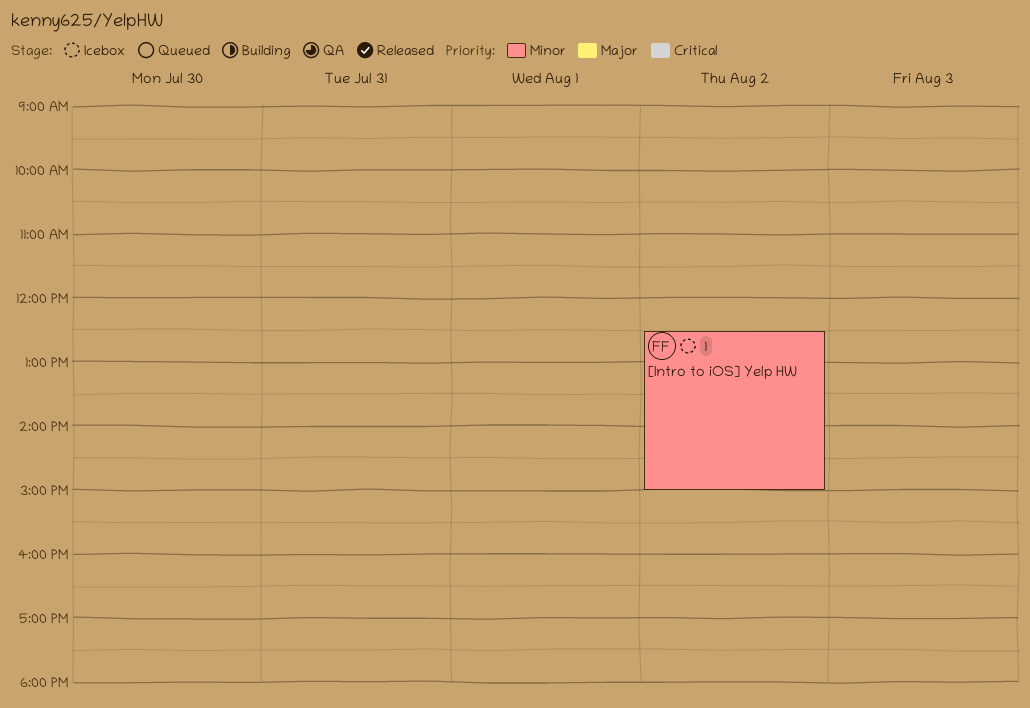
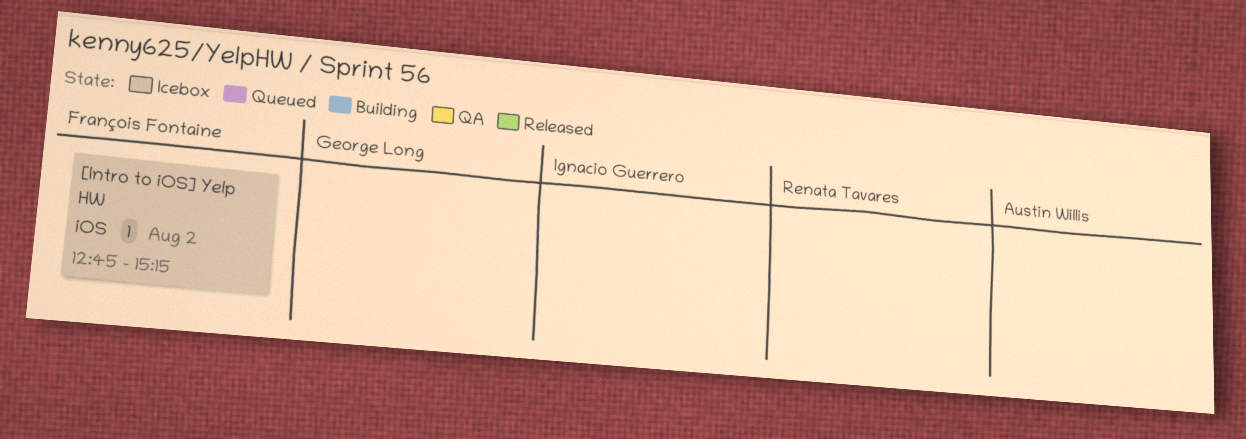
[Intro to iOS] Yelp HW, begins: 12:30 -> 12:45
[Intro to iOS] Yelp HW, ends: 15:00 -> 15:15

